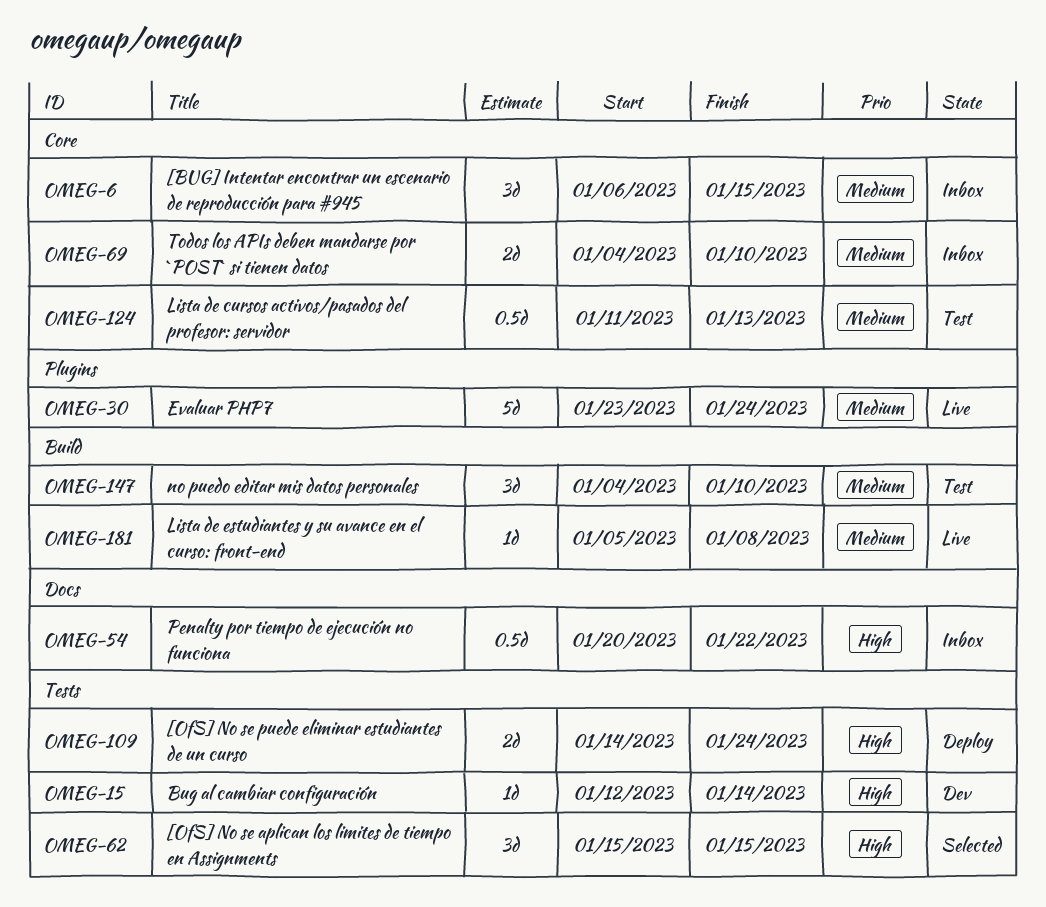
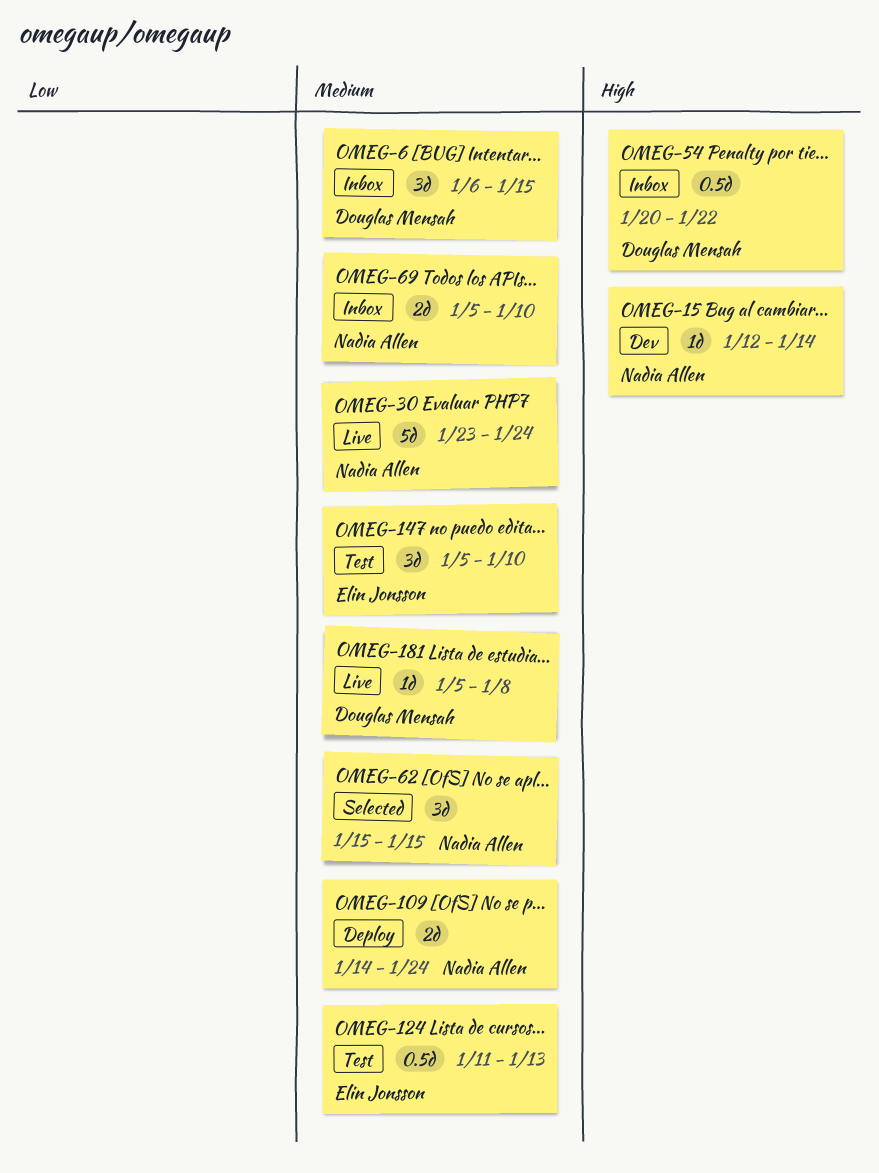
OMEG-62, priority: High -> Medium
OMEG-69, start: Jan 4 -> Jan 5
OMEG-109, priority: High -> Medium
OMEG-147, start: Jan 4 -> Jan 5

